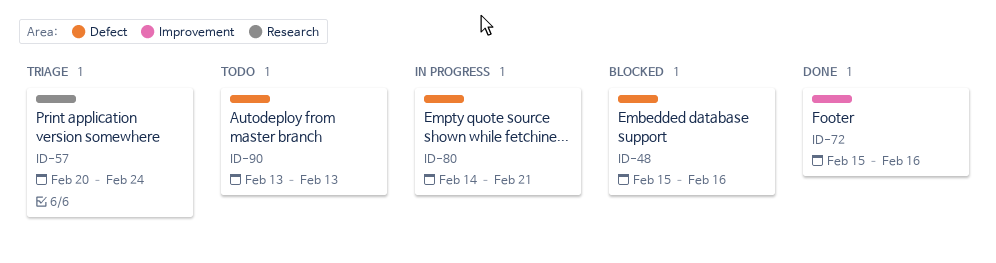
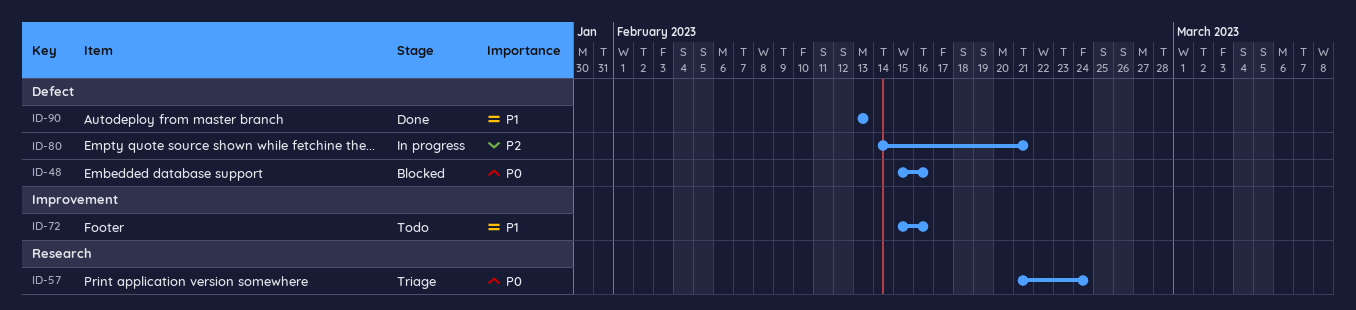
ID-57, start: Feb 20 -> Feb 21
ID-72, status: Done -> Todo
ID-90, status: Todo -> Done

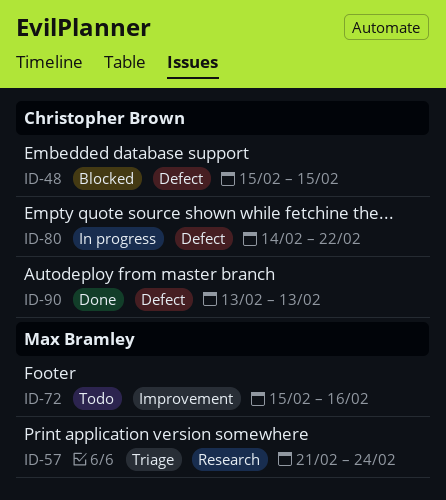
ID-48, due: Feb 16 -> Feb 15
ID-80, due: Feb 21 -> Feb 22

